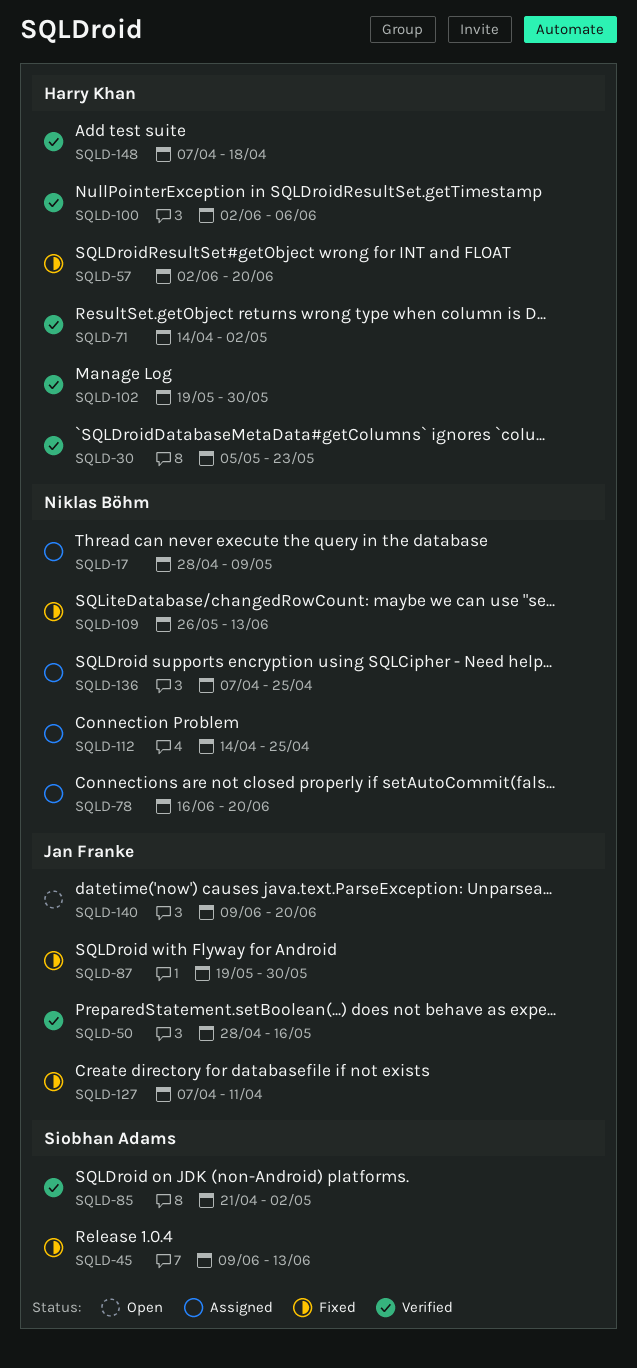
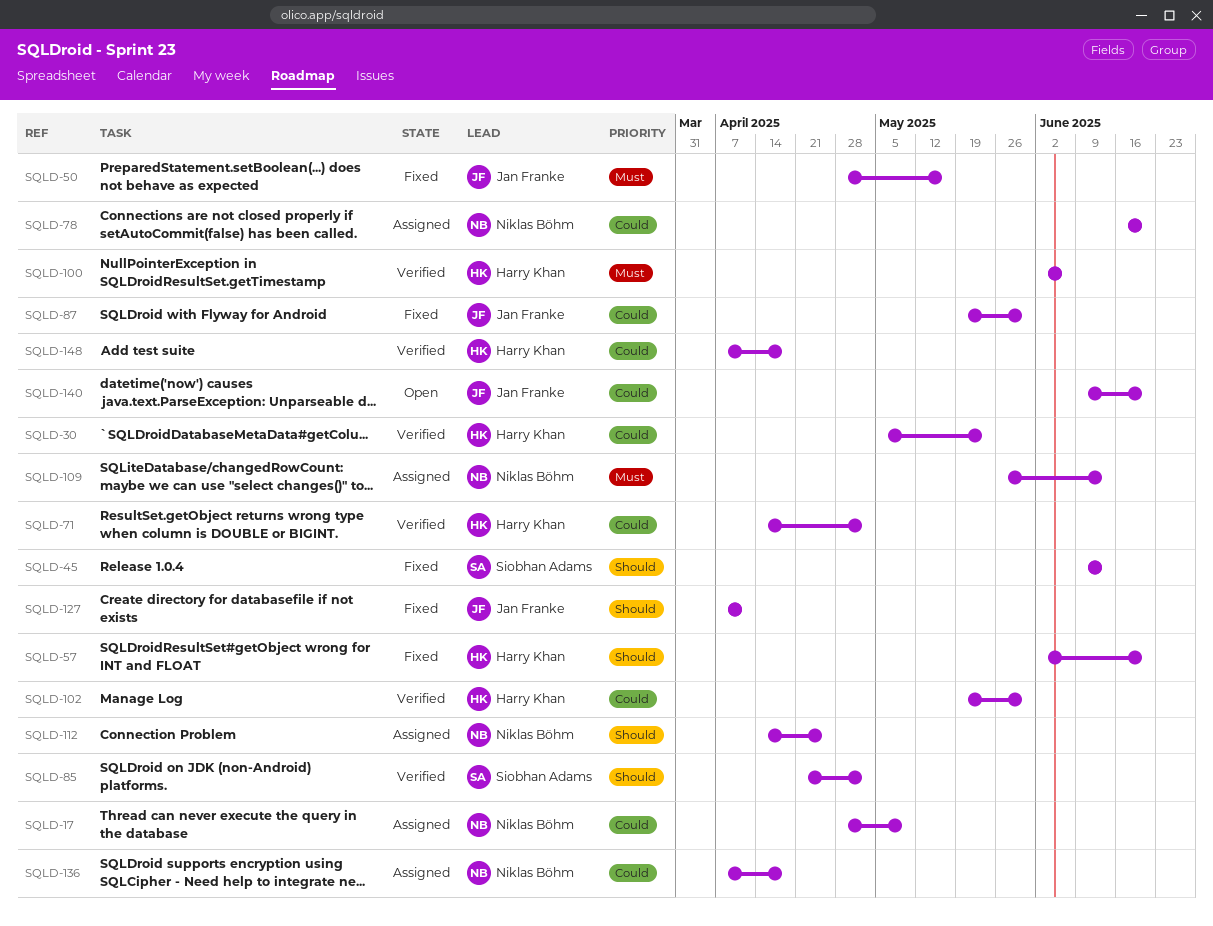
SQLD-50, status: Verified -> Fixed
SQLD-109, status: Fixed -> Assigned
SQLD-136, due: Apr 25 -> Apr 18

